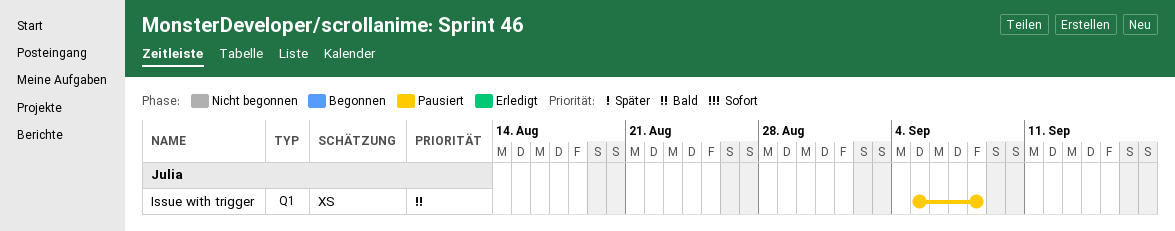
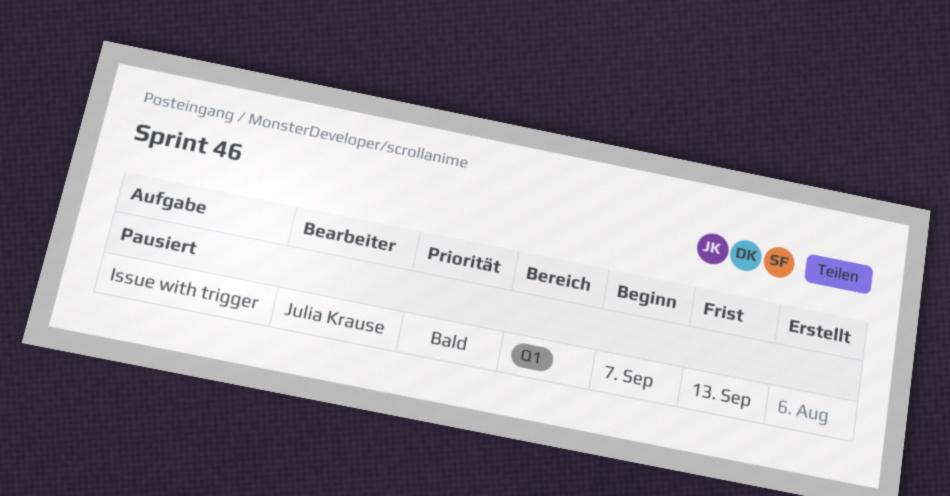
Issue with trigger, start: Sep 5 -> Sep 7
Issue with trigger, due: Sep 8 -> Sep 13

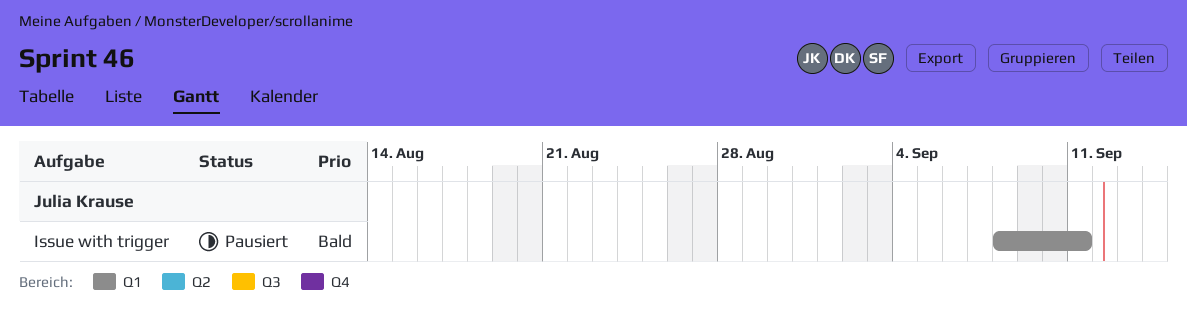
Issue with trigger, start: Sep 7 -> Sep 8
Issue with trigger, due: Sep 13 -> Sep 11

